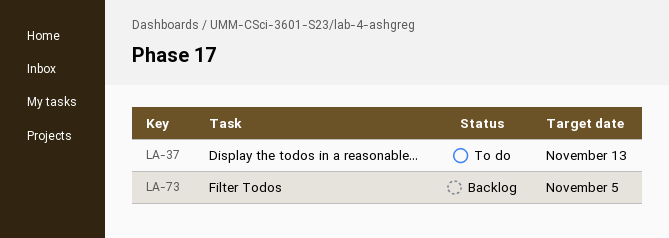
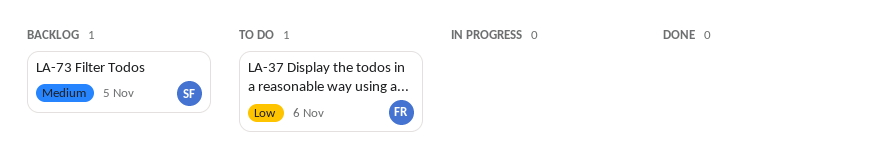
LA-37, due: Nov 13 -> Nov 6

